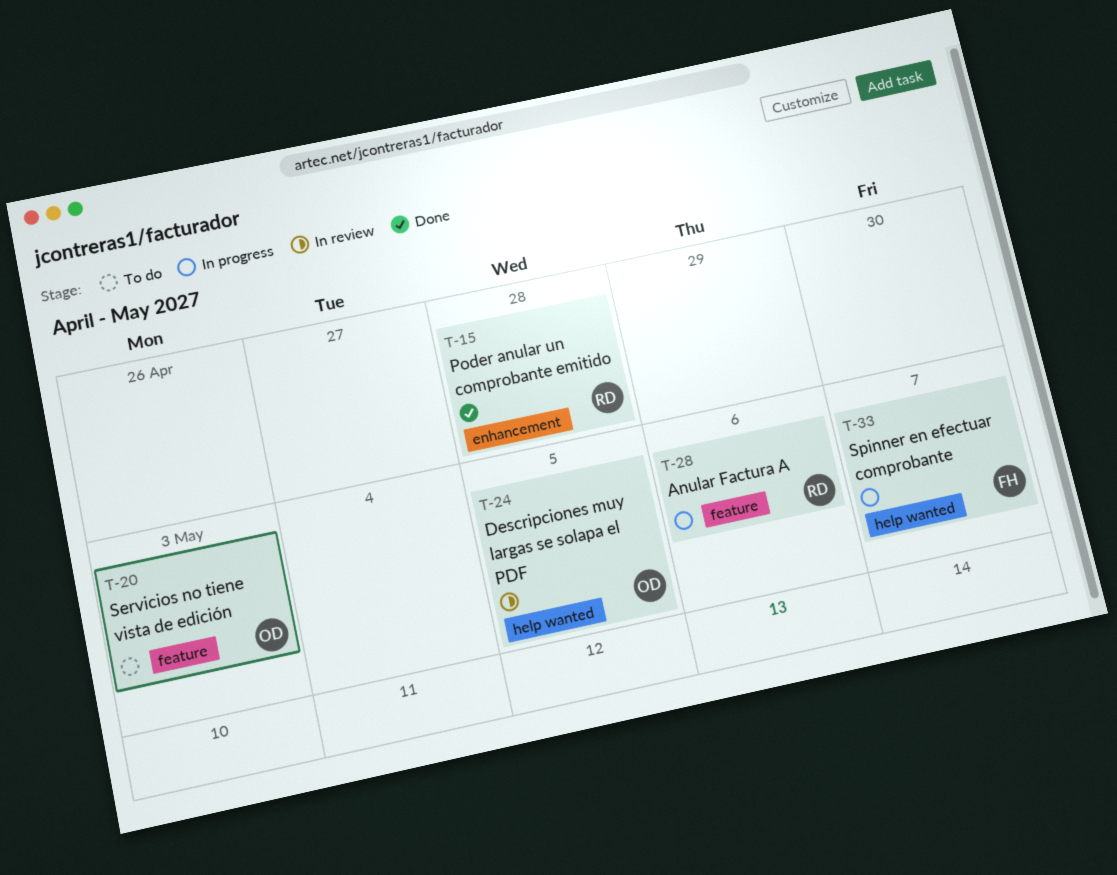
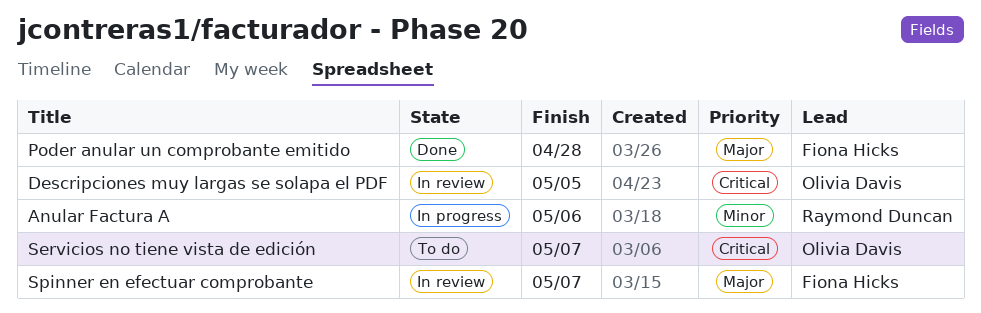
Poder anular un comprobante emitido, owner: Raymond Duncan -> Fiona Hicks
Servicios no tiene vista de edición, due: May 3 -> May 7
Spinner en efectuar comprobante, status: In progress -> In review

